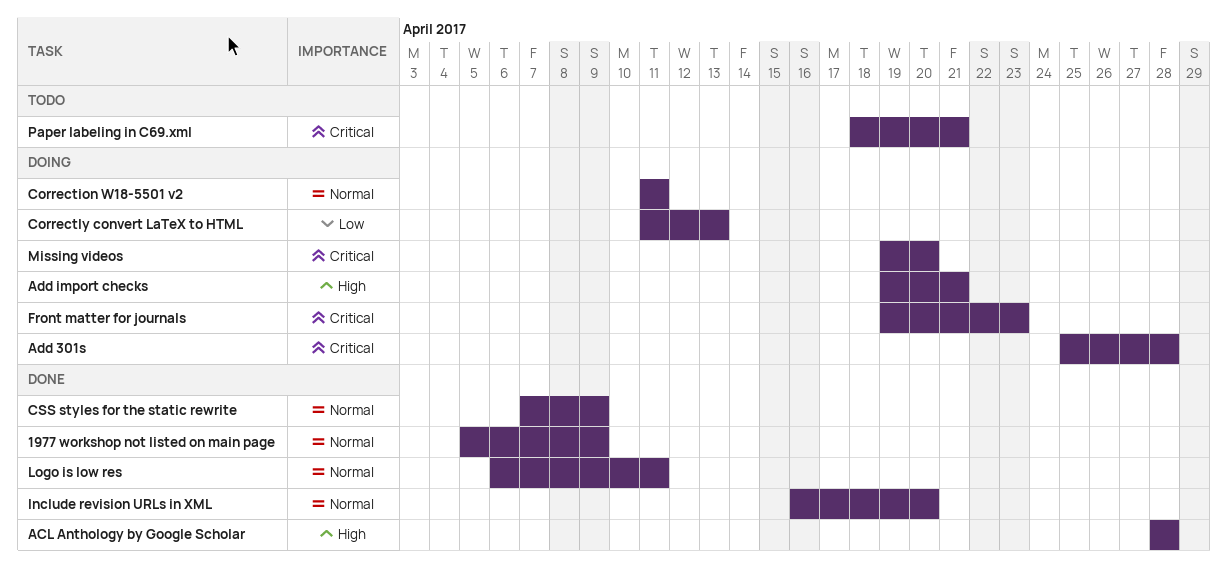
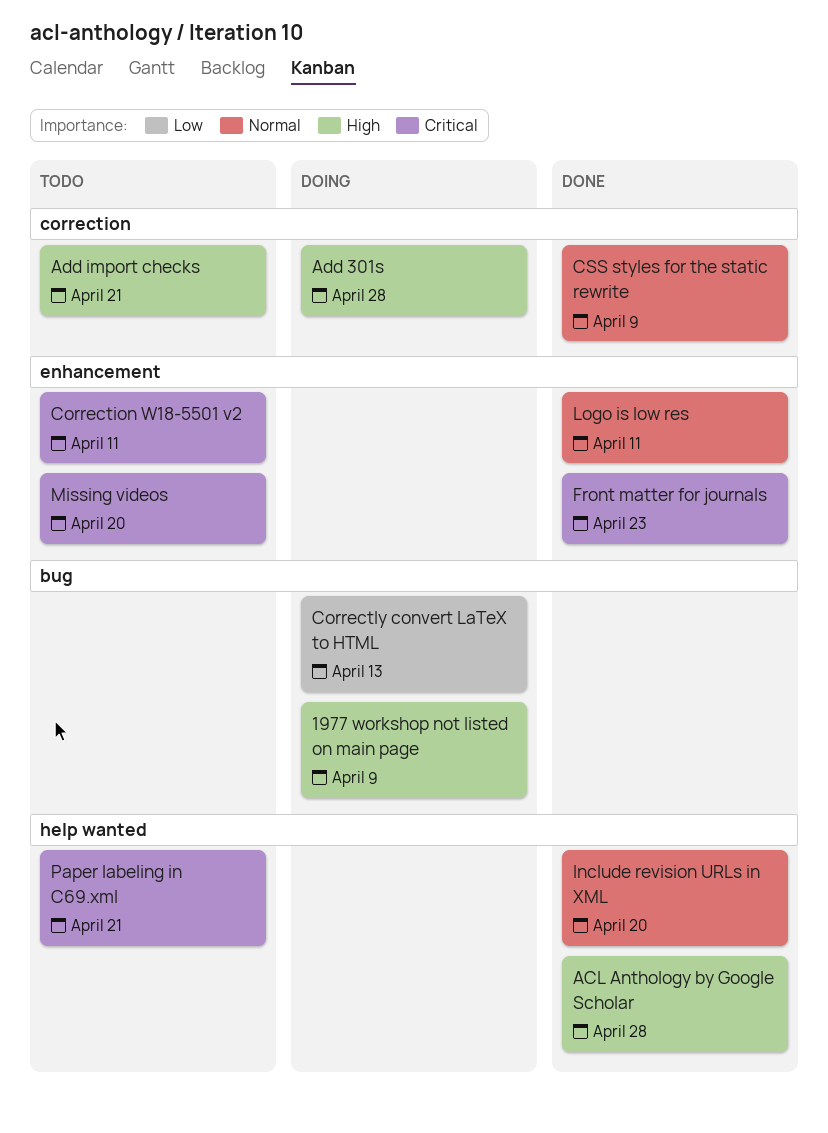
1977 workshop not listed on main page, status: Done -> Doing
1977 workshop not listed on main page, priority: Normal -> High
Add 301s, priority: Critical -> High
Add import checks, status: Doing -> Todo
Correction W18-5501 v2, status: Doing -> Todo
Correction W18-5501 v2, priority: Normal -> Critical
Front matter for journals, status: Doing -> Done
Missing videos, status: Doing -> Todo

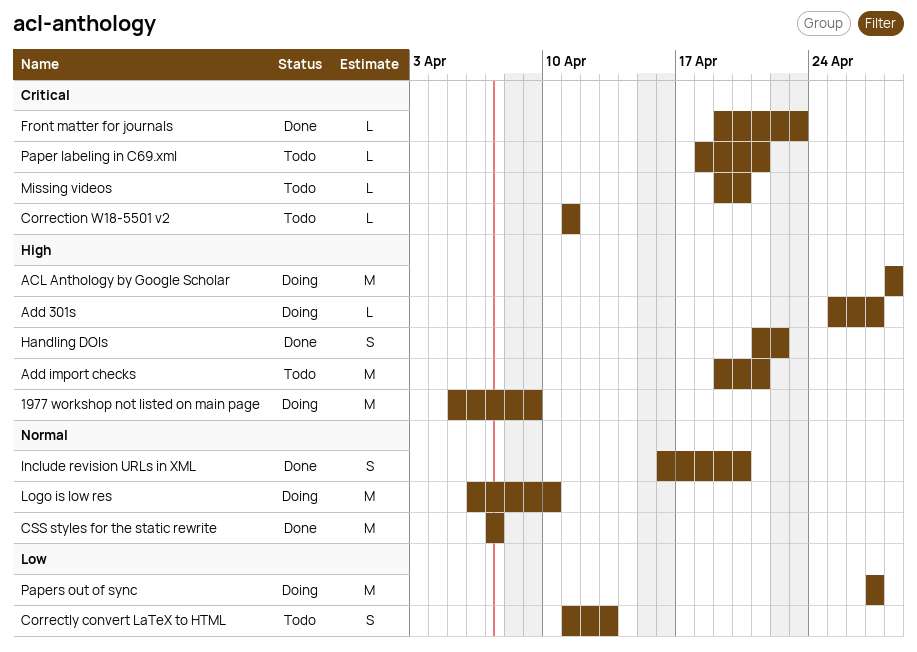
ACL Anthology by Google Scholar, status: Done -> Doing
Add 301s, due: Apr 28 -> Apr 27
Correctly convert LaTeX to HTML, status: Doing -> Todo
CSS styles for the static rewrite, due: Apr 9 -> Apr 7
Handling DOIs: none -> present
Logo is low res, status: Done -> Doing
Logo is low res, due: Apr 11 -> Apr 10
Papers out of sync: none -> present

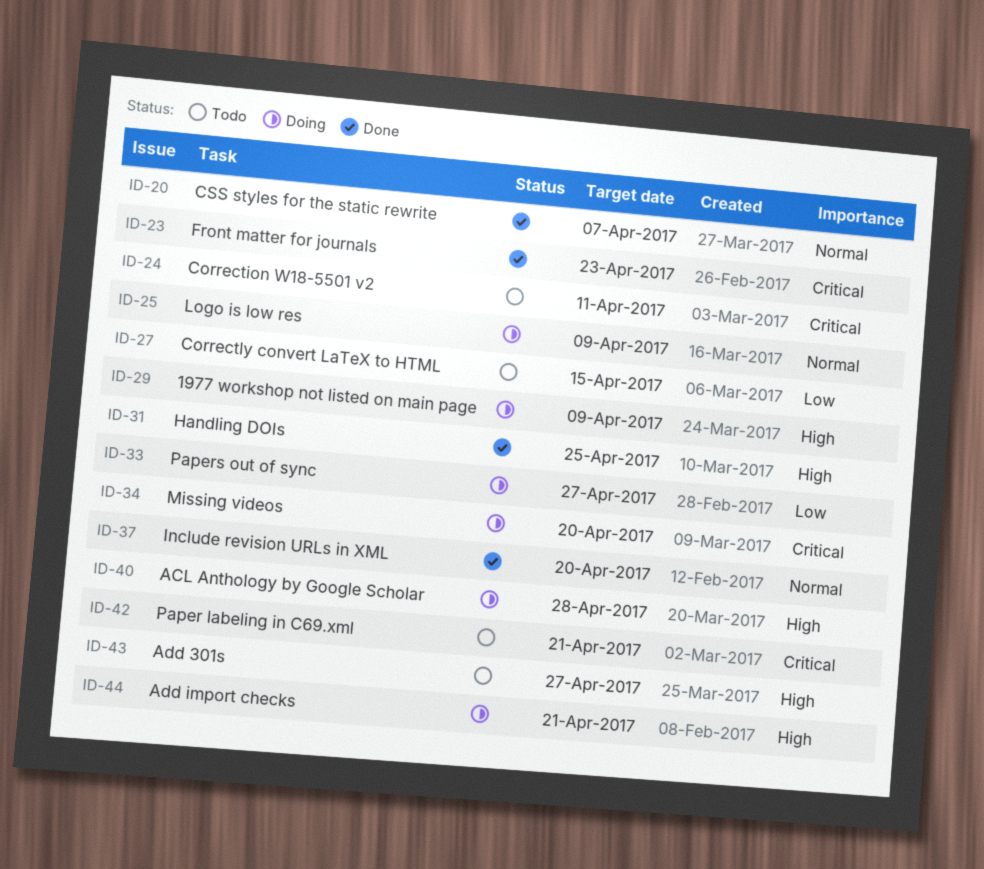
Add 301s, status: Doing -> Todo
Add import checks, status: Todo -> Doing
Correctly convert LaTeX to HTML, due: Apr 13 -> Apr 15
Handling DOIs, due: Apr 22 -> Apr 25
Logo is low res, due: Apr 10 -> Apr 9
Missing videos, status: Todo -> Doing

